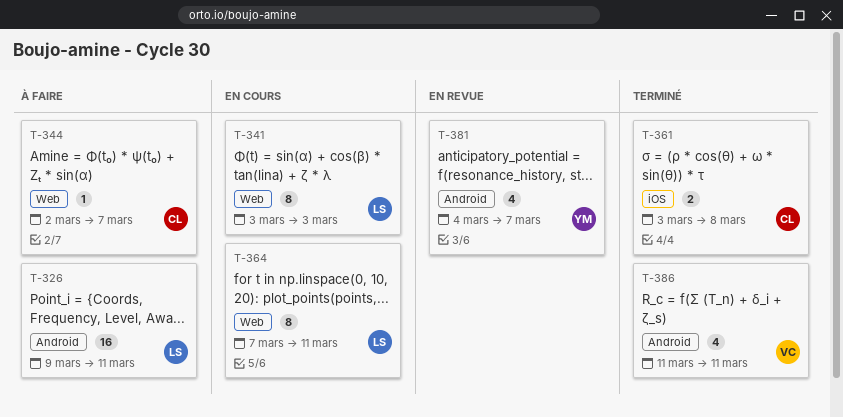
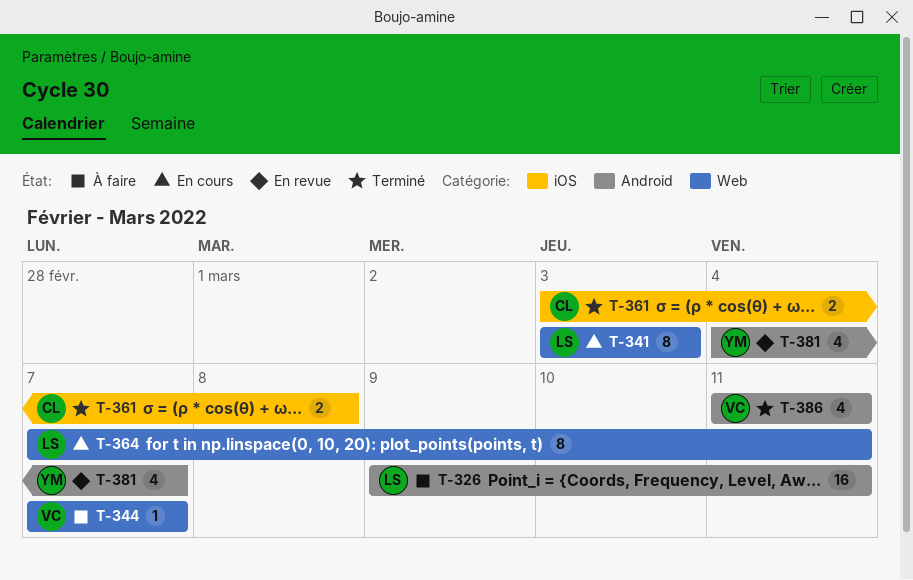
T-344, owner: CL -> VC
T-344, start: Mar 2 -> Mar 7

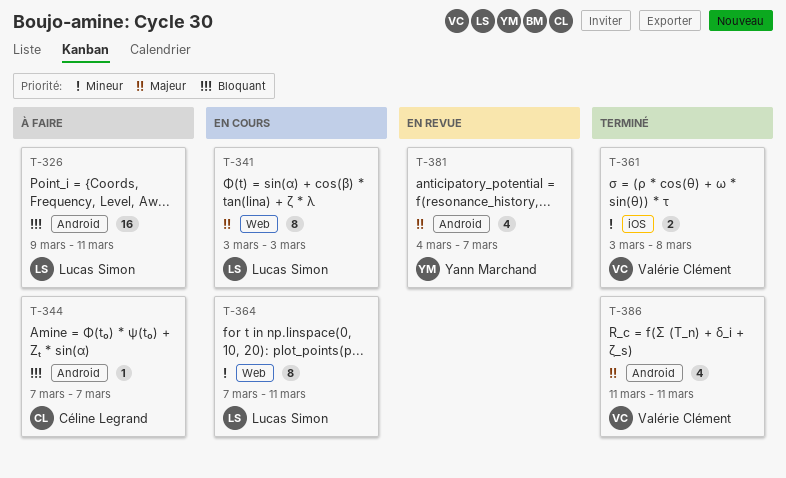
T-344, owner: Valérie Clément -> Céline Legrand
T-344, label: Web -> Android
T-361, owner: Céline Legrand -> Valérie Clément

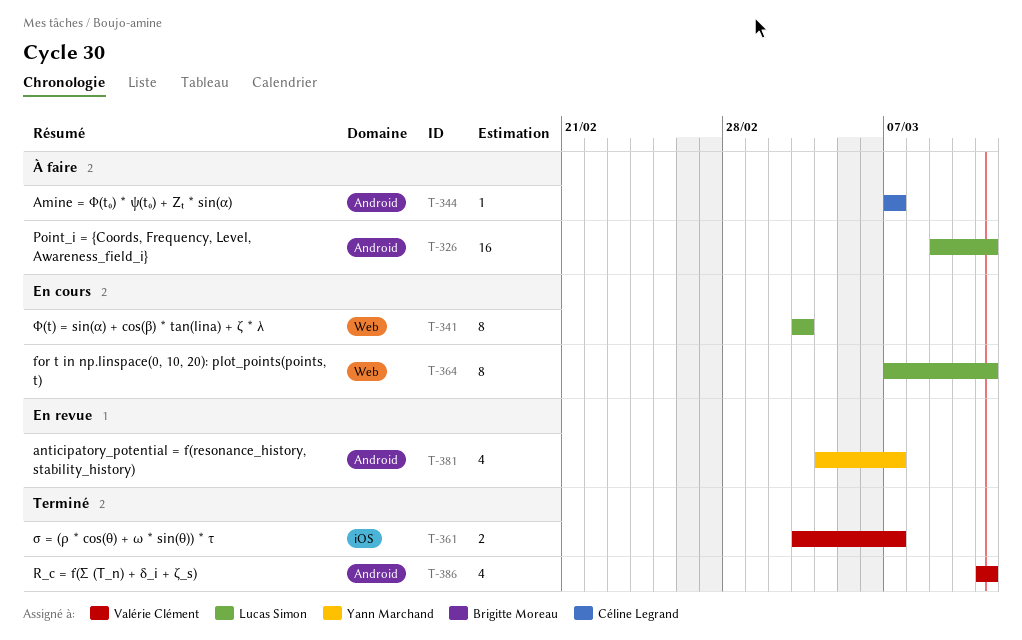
T-361, due: Mar 8 -> Mar 7

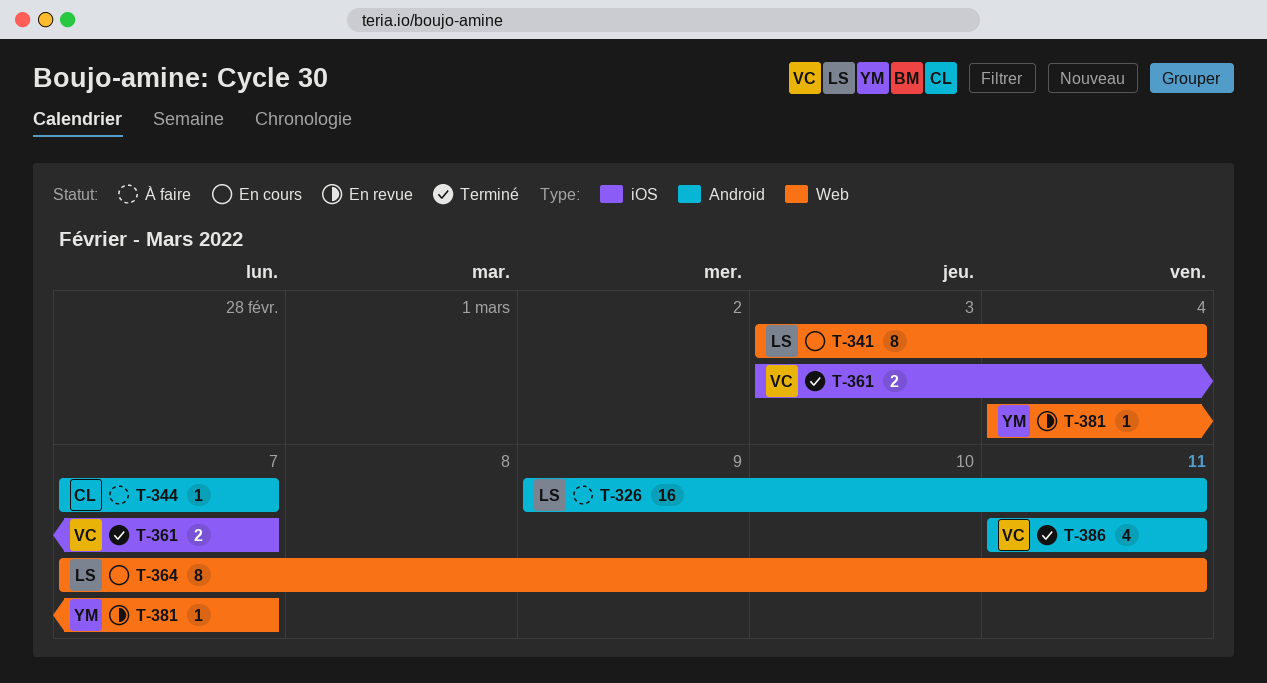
T-341, due: Mar 3 -> Mar 4
T-381, label: Android -> Web
T-381, estimate: 4 -> 1

